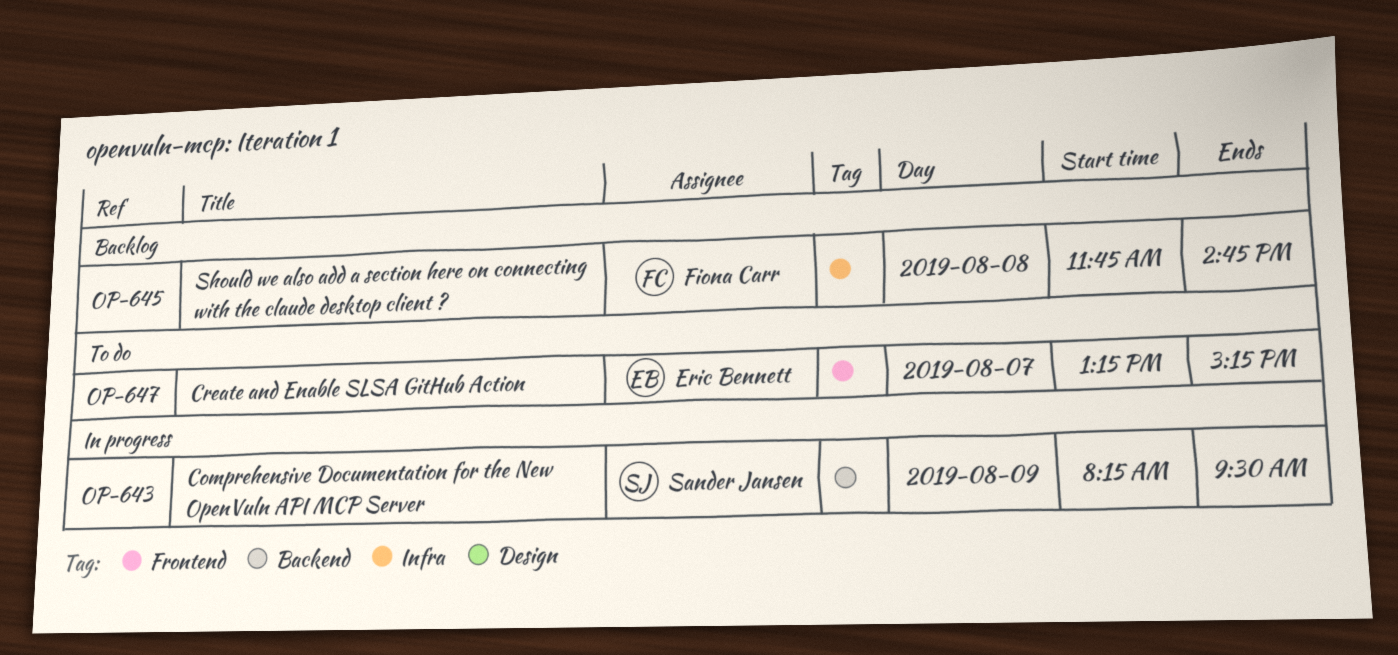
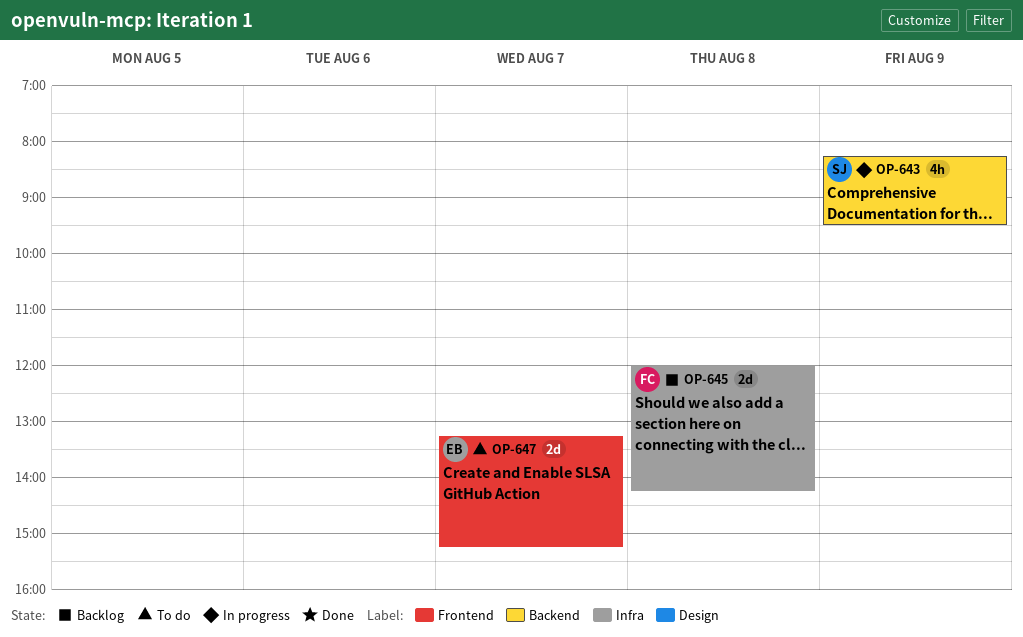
OP-645, begins: 11:45 -> 12:00
OP-645, ends: 14:45 -> 14:15

